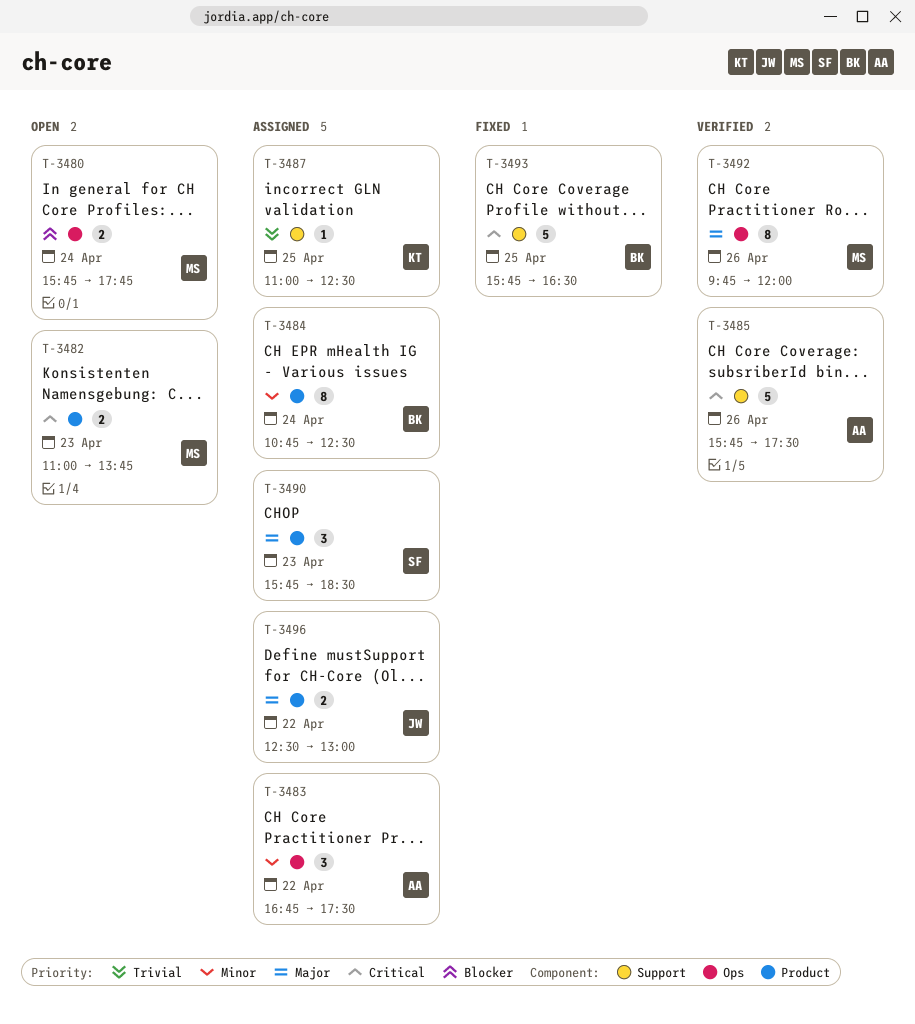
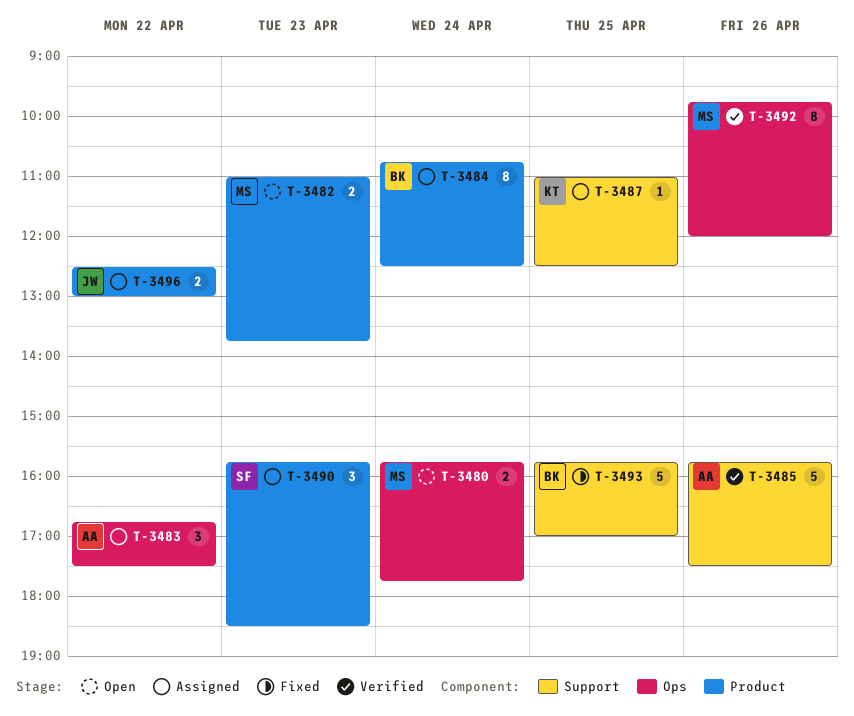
T-3493, ends: 16:30 -> 17:00

